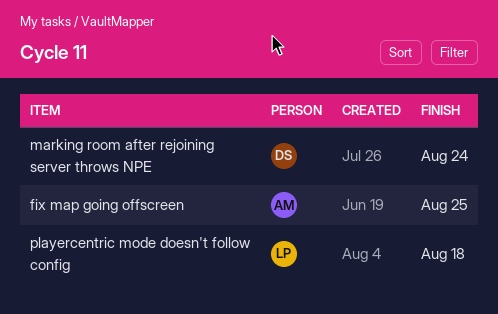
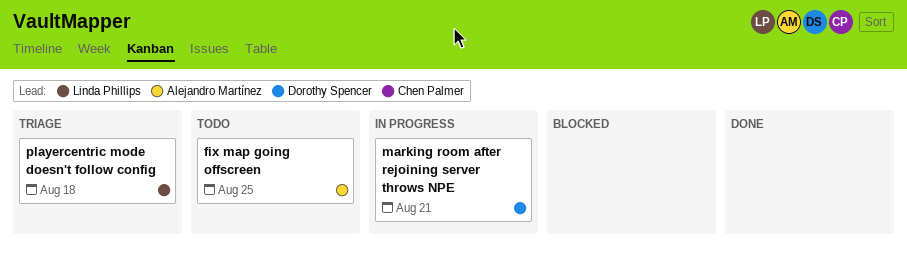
marking room after rejoining server throws NPE, due: Aug 24 -> Aug 21

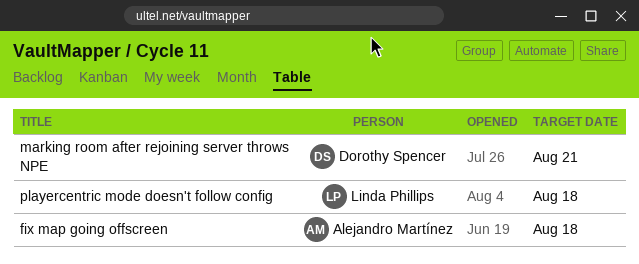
fix map going offscreen, due: Aug 25 -> Aug 18

